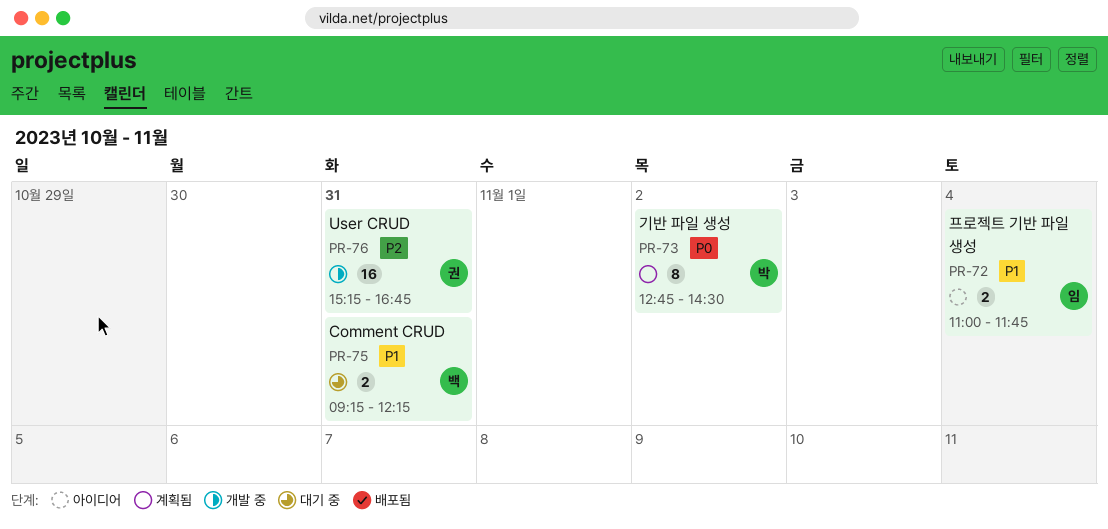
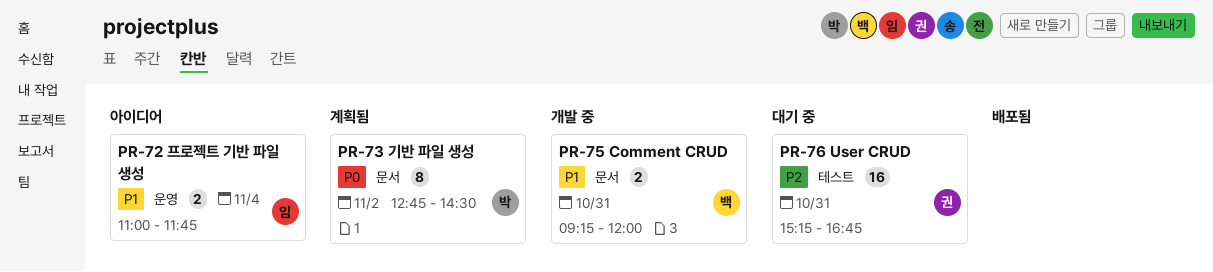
PR-75, status: 대기 중 -> 개발 중
PR-75, ends: 12:15 -> 12:00
PR-76, status: 개발 중 -> 대기 중

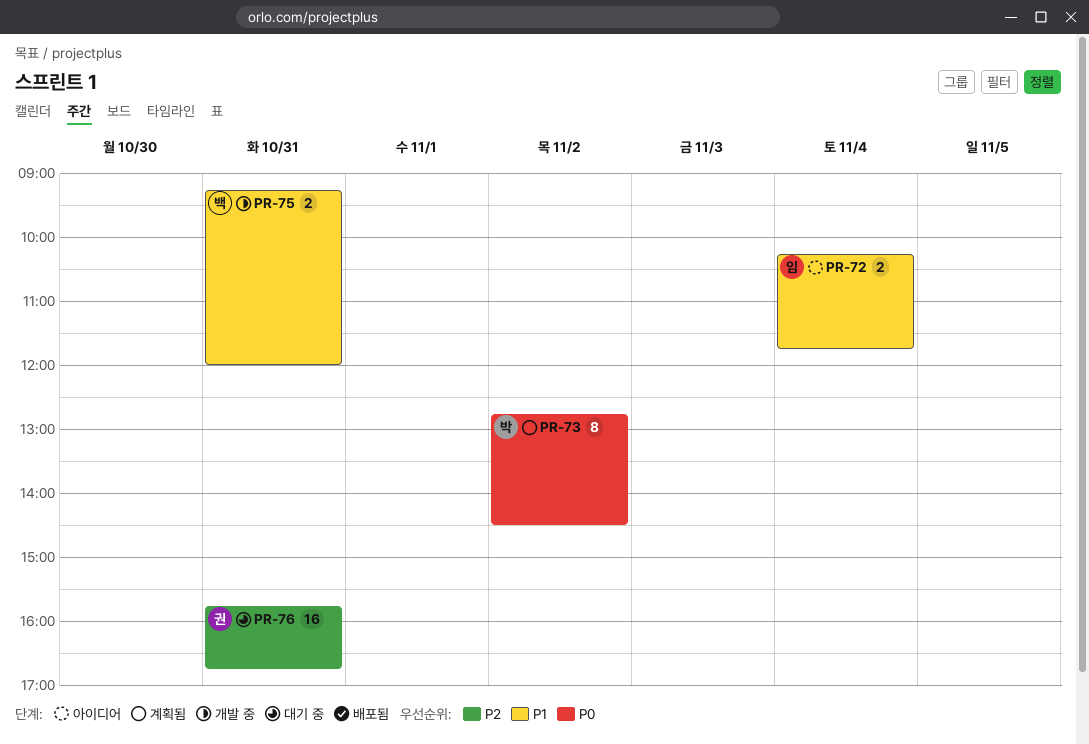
PR-72, begins: 11:00 -> 10:15
PR-76, begins: 15:15 -> 15:45

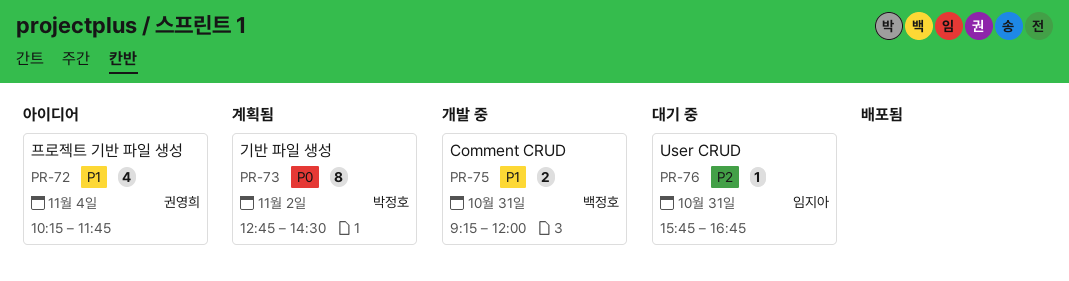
PR-72, owner: 임지아 -> 권영희
PR-72, estimate: 2 -> 4
PR-76, owner: 권영희 -> 임지아
PR-76, estimate: 16 -> 1

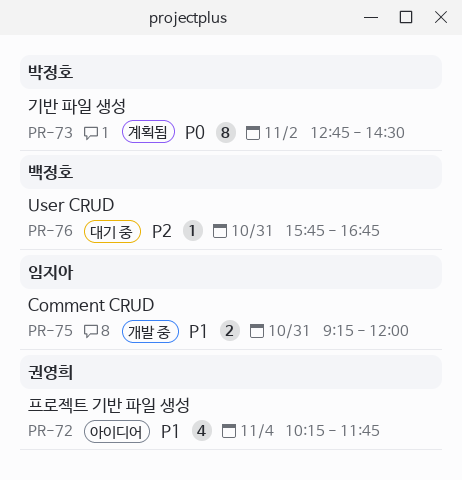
PR-75, owner: 백정호 -> 임지아
PR-76, owner: 임지아 -> 백정호

